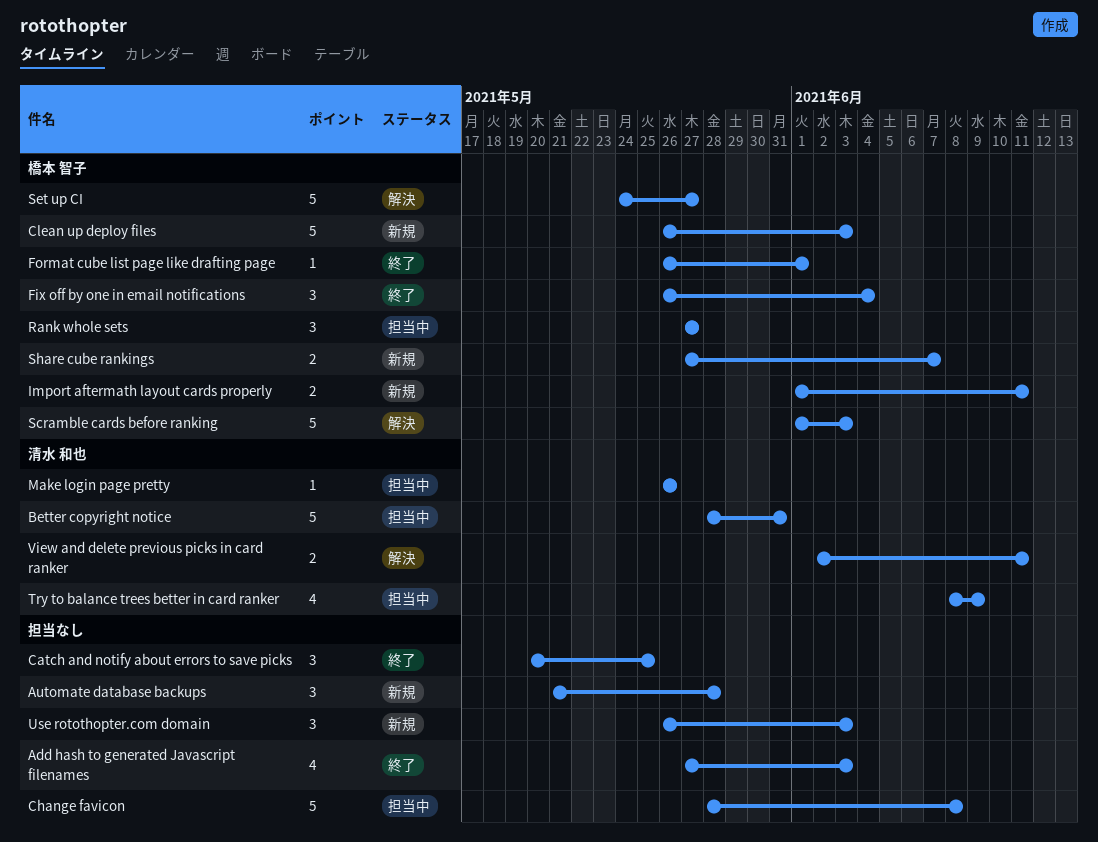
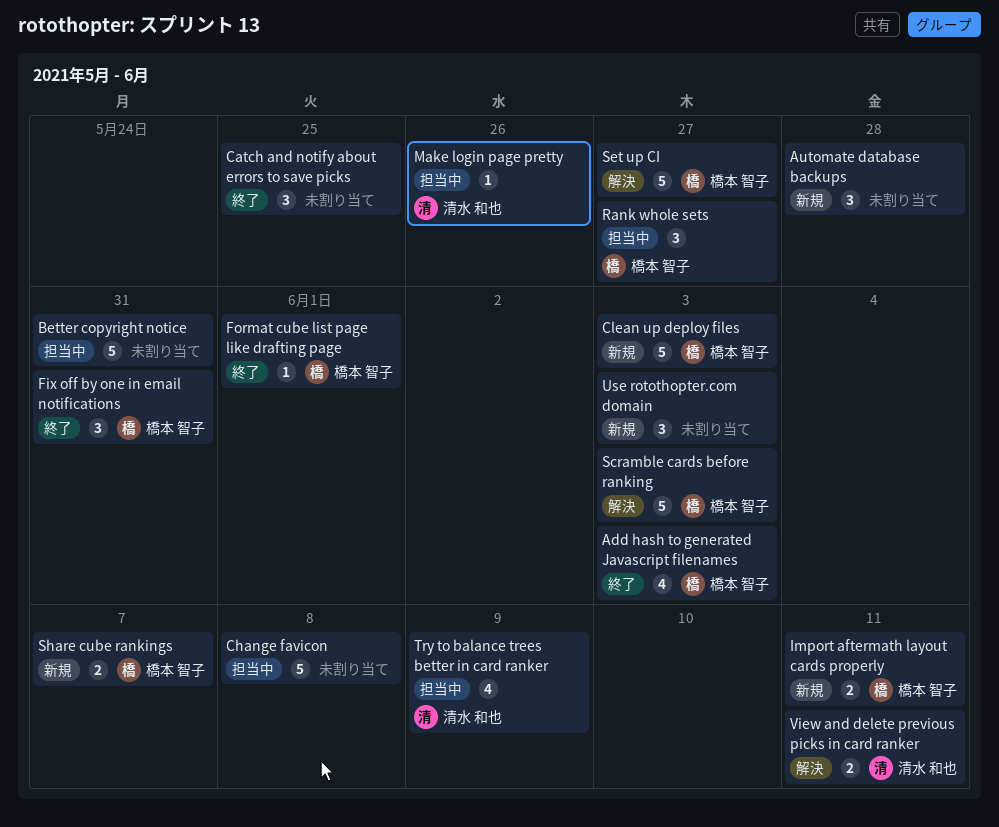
Add hash to generated Javascript filenames, owner: none -> 橋本 智子
Better copyright notice, owner: 清水 和也 -> none
Fix off by one in email notifications, due: Jun 4 -> May 31

